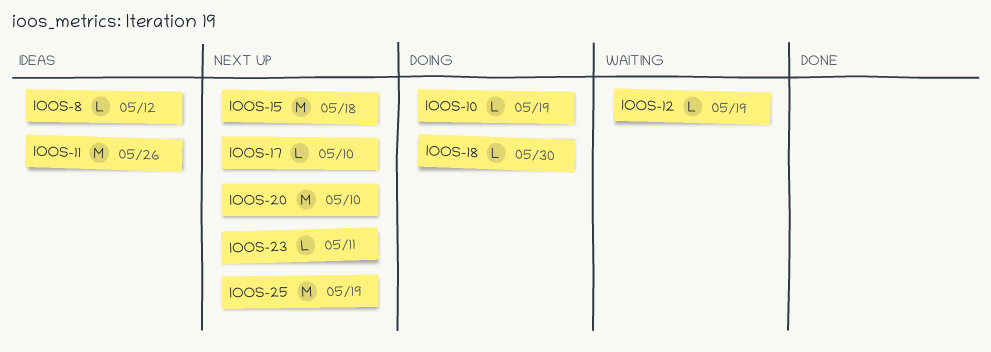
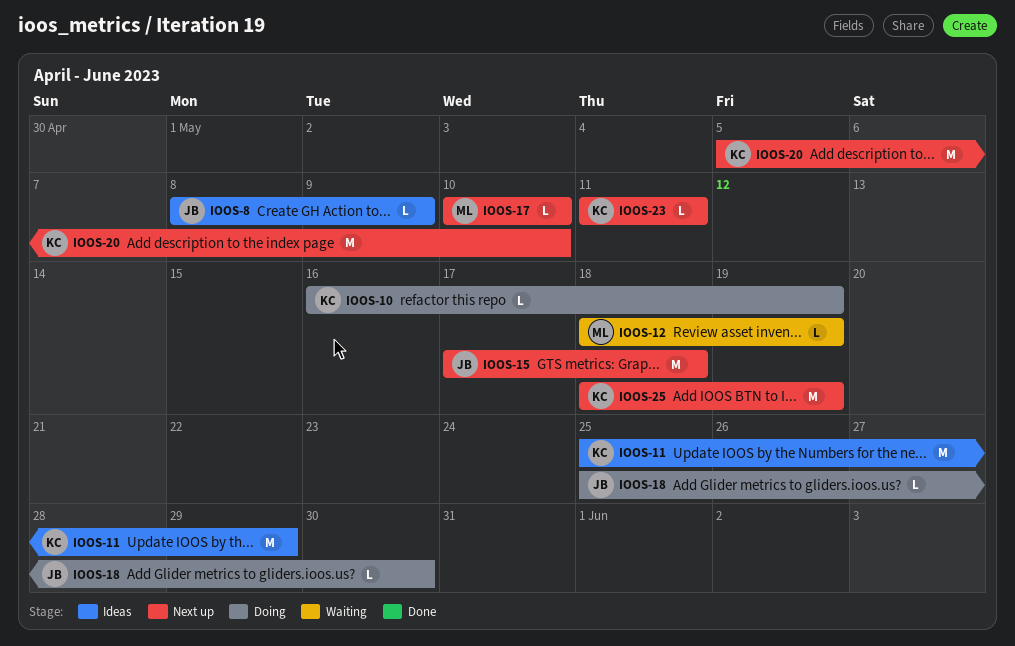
IOOS-8, due: May 12 -> May 9
IOOS-11, due: May 26 -> May 29

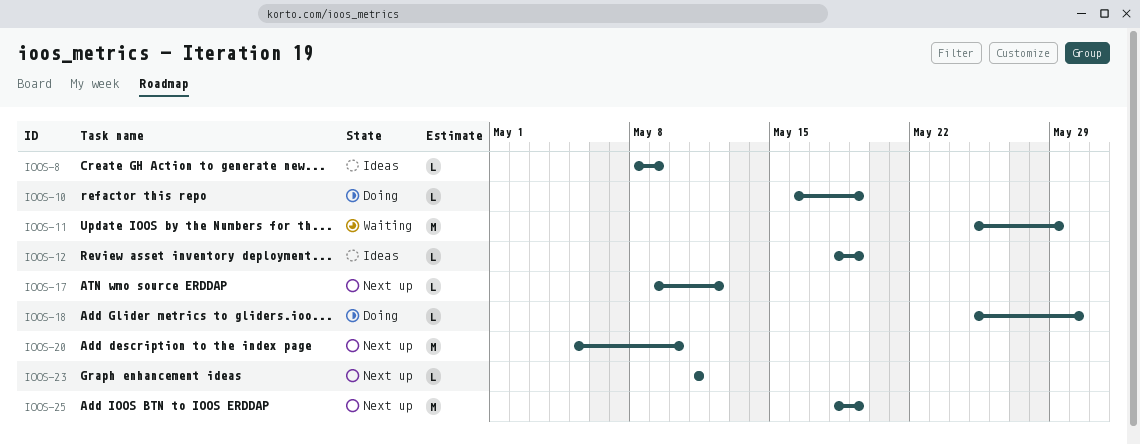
IOOS-11, status: Ideas -> Waiting
IOOS-12, status: Waiting -> Ideas
IOOS-15: present -> none
IOOS-17, start: May 10 -> May 9
IOOS-17, due: May 10 -> May 12

